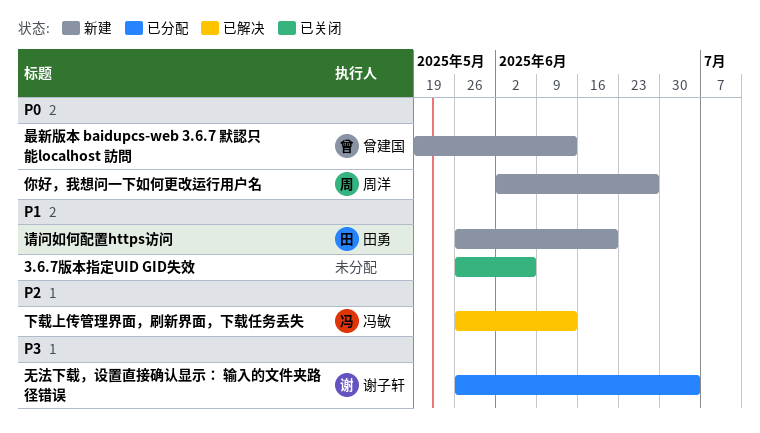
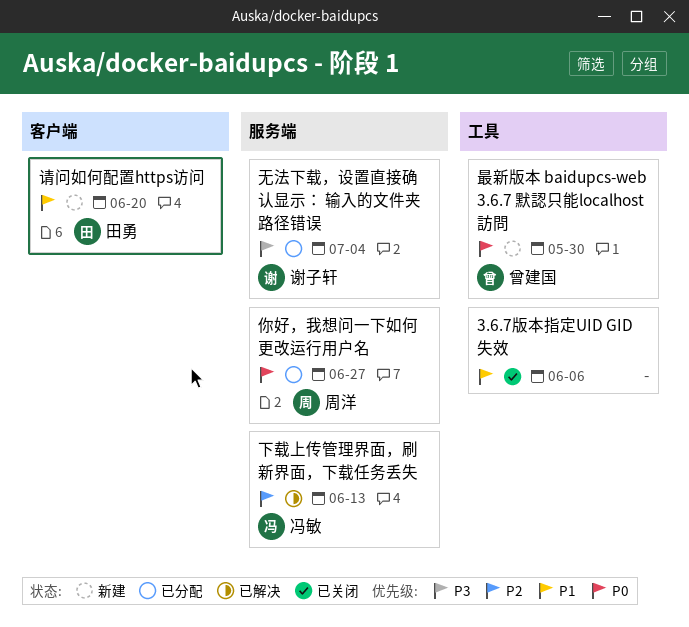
你好，我想问一下如何更改运行用户名, status: 新建 -> 已分配
最新版本 baidupcs-web 3.6.7 默認只能localhost 訪問, due: Jun 13 -> May 30

